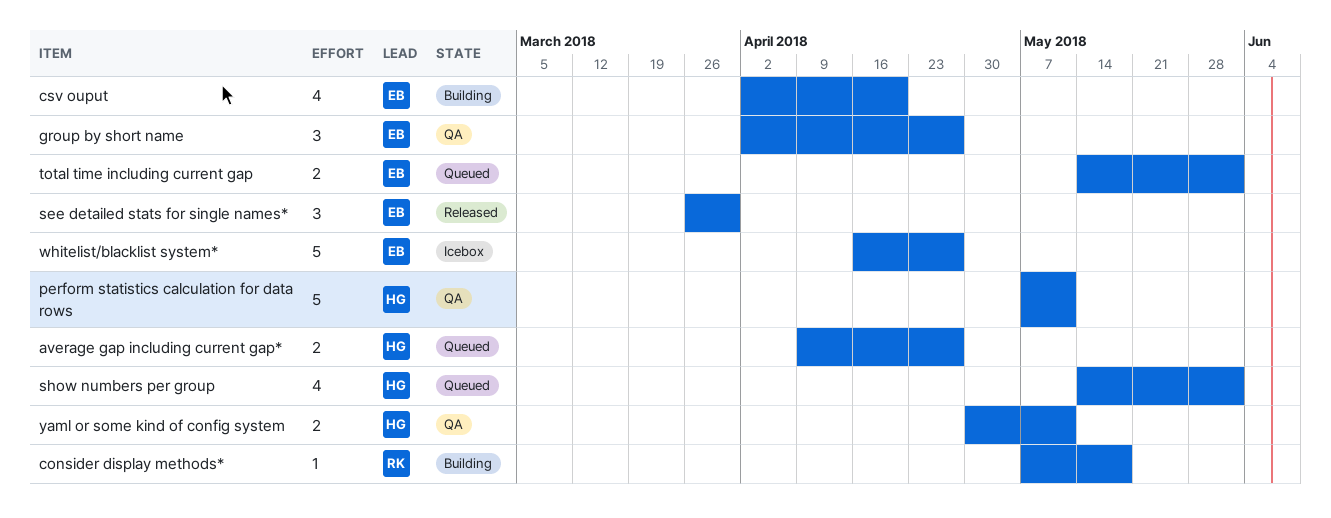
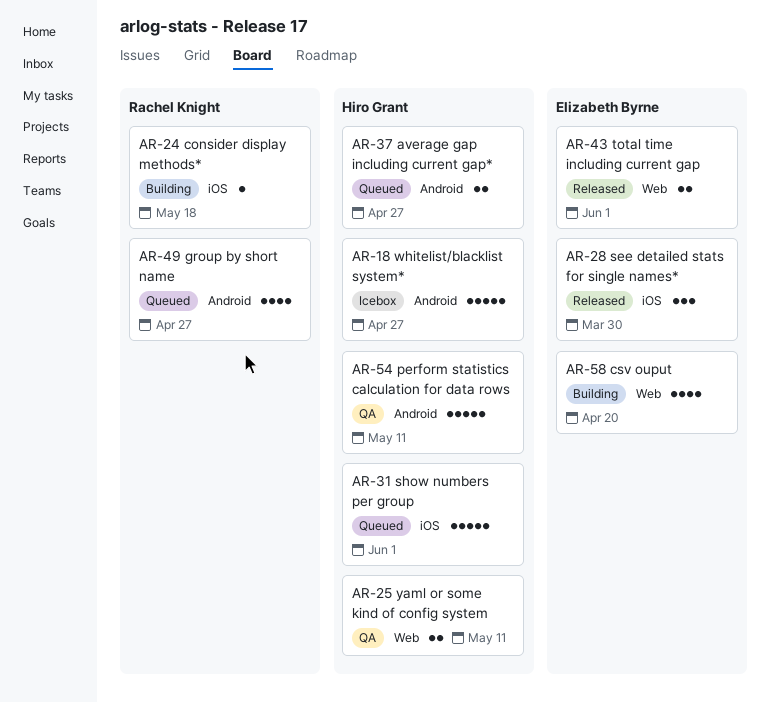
group by short name, status: QA -> Queued
group by short name, owner: Elizabeth Byrne -> Rachel Knight
group by short name, estimate: 3 -> 4
show numbers per group, estimate: 4 -> 5
total time including current gap, status: Queued -> Released
whitelist/blacklist system*, owner: Elizabeth Byrne -> Hiro Grant

